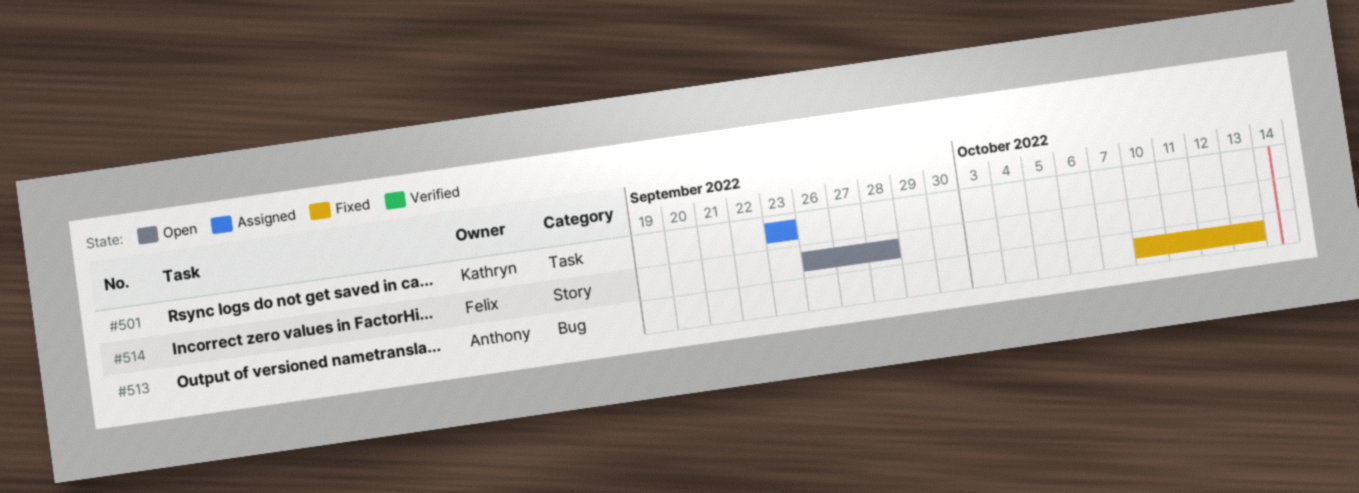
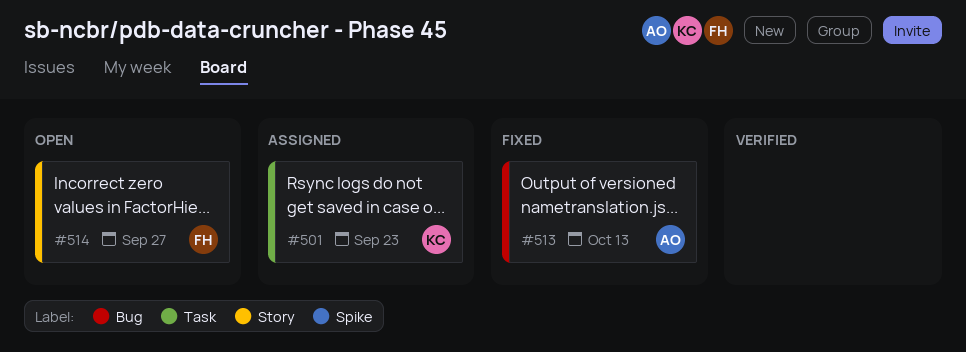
#514, due: Sep 28 -> Sep 27

